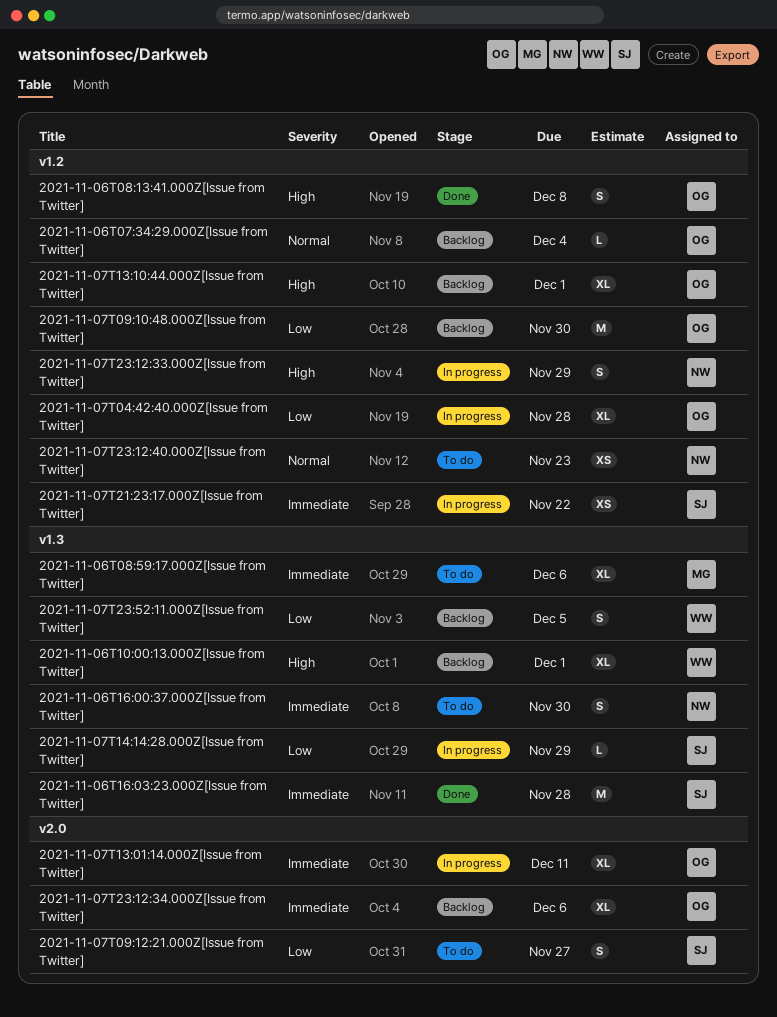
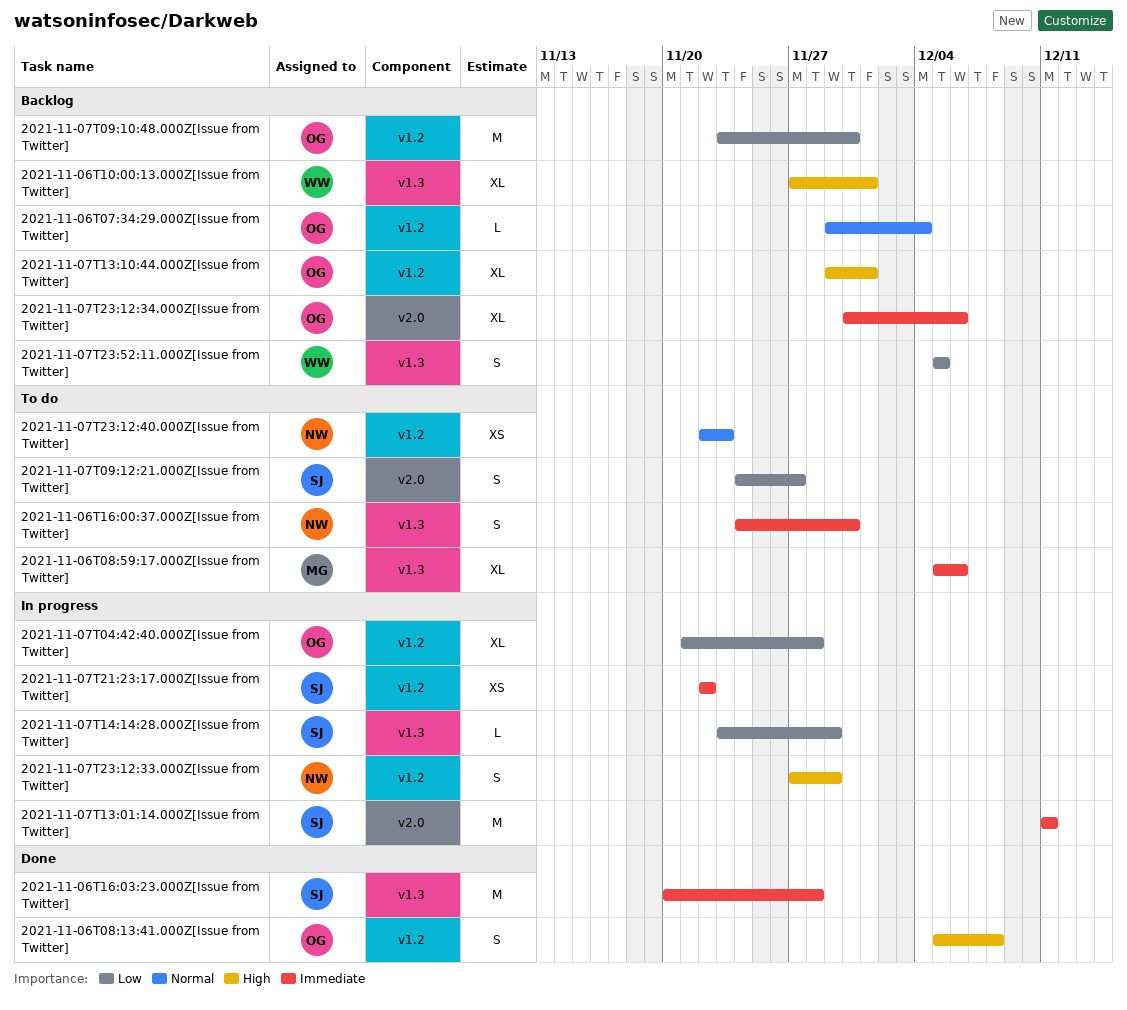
2021-11-07T13:01:14.000Z[Issue from Twitter], owner: OG -> SJ
2021-11-07T13:01:14.000Z[Issue from Twitter], estimate: XL -> M

